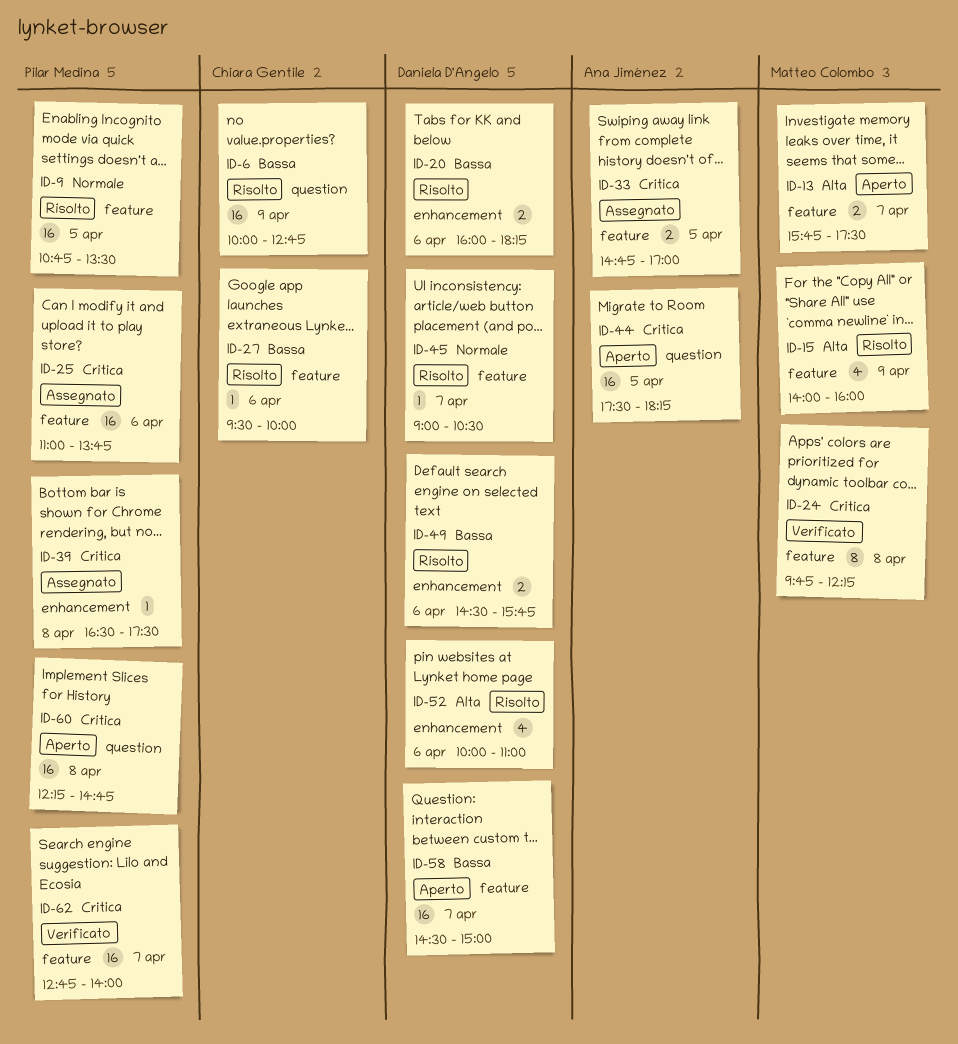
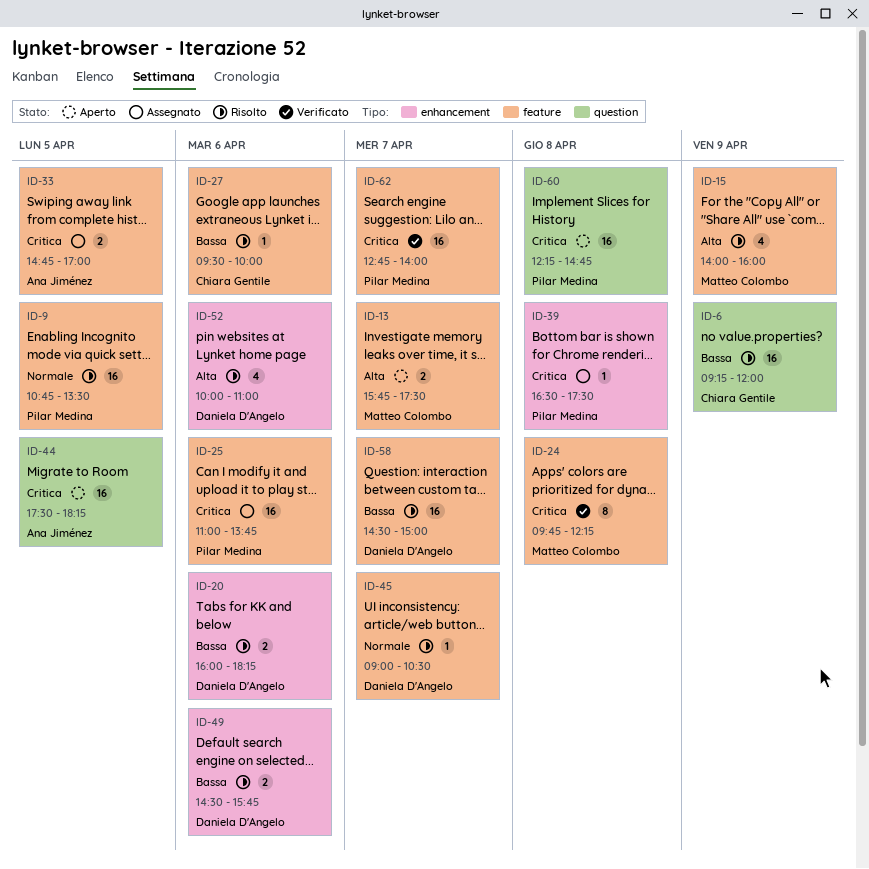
ID-6, begins: 10:00 -> 09:15
ID-6, ends: 12:45 -> 12:00
ID-58, status: Aperto -> Risolto

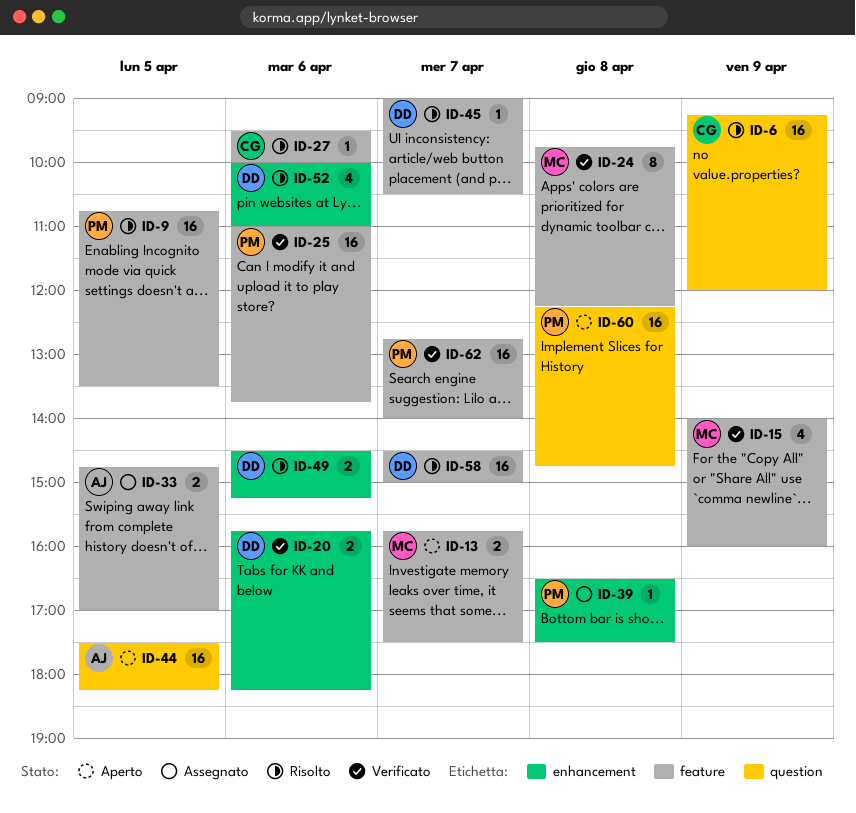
ID-15, status: Risolto -> Verificato
ID-20, status: Risolto -> Verificato
ID-20, begins: 16:00 -> 15:45
ID-25, status: Assegnato -> Verificato
ID-49, ends: 15:45 -> 15:15

